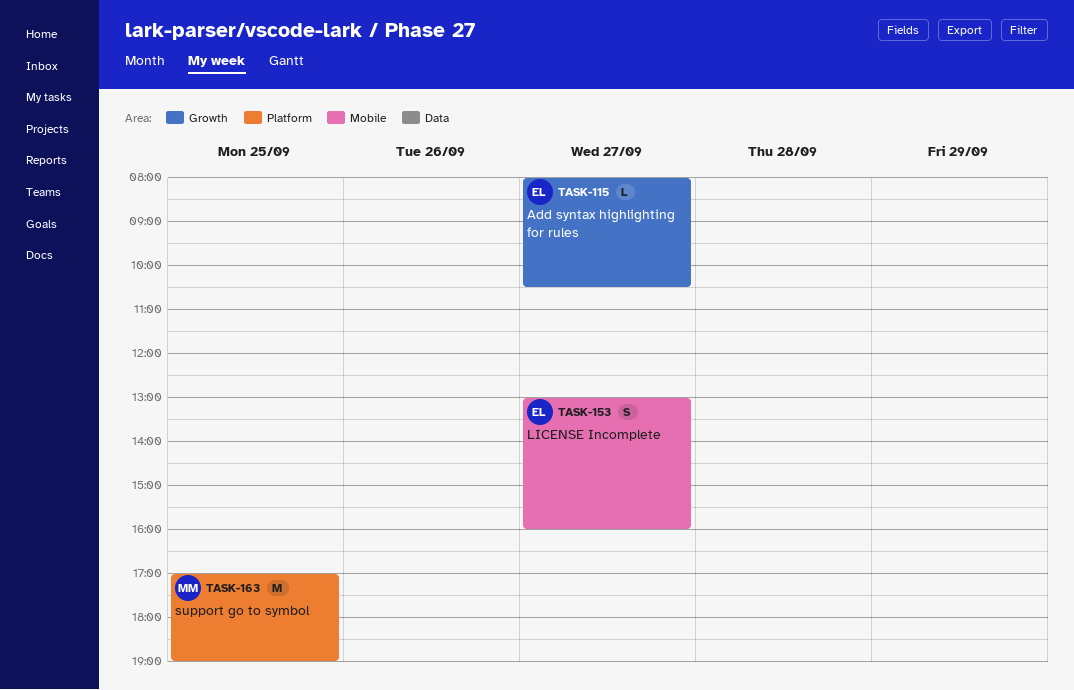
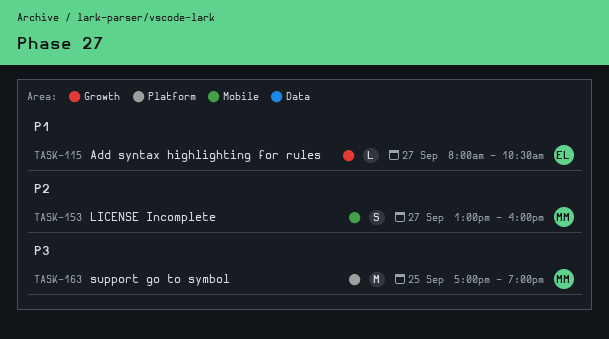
TASK-153, owner: EL -> MM

